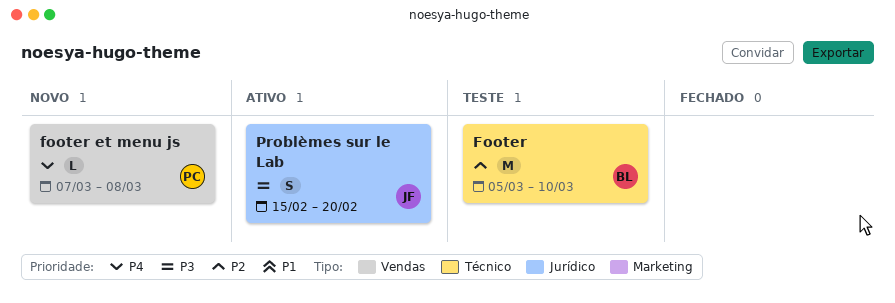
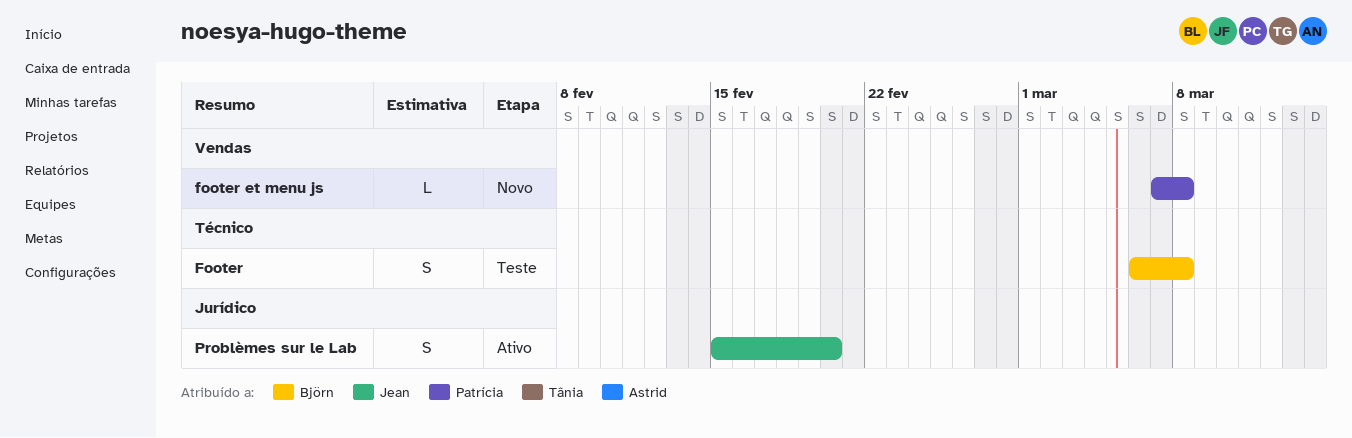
Footer, estimate: M -> S
Footer, start: Mar 5 -> Mar 6
Footer, due: Mar 10 -> Mar 8

